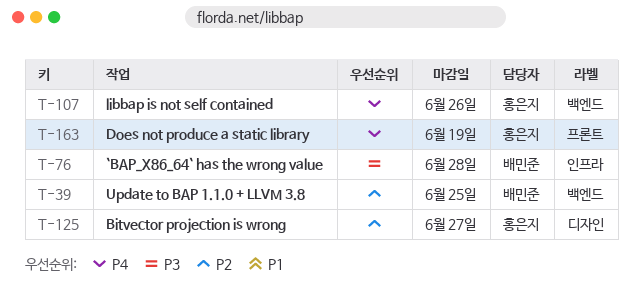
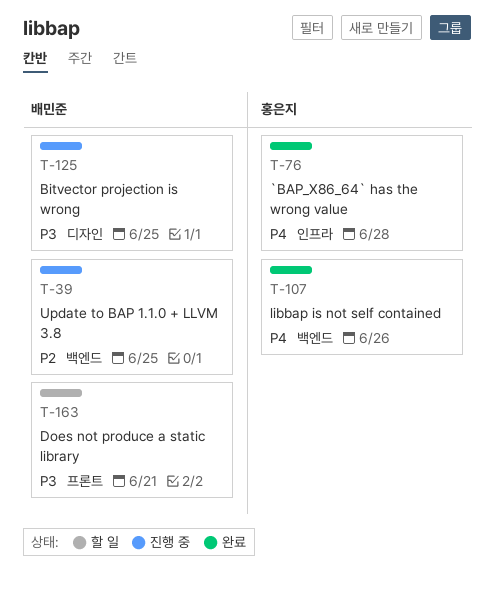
T-76, owner: 배민준 -> 홍은지
T-76, priority: P3 -> P4
T-125, owner: 홍은지 -> 배민준
T-125, priority: P2 -> P3
T-125, due: Jun 27 -> Jun 25
T-163, owner: 홍은지 -> 배민준
T-163, priority: P4 -> P3
T-163, due: Jun 19 -> Jun 21

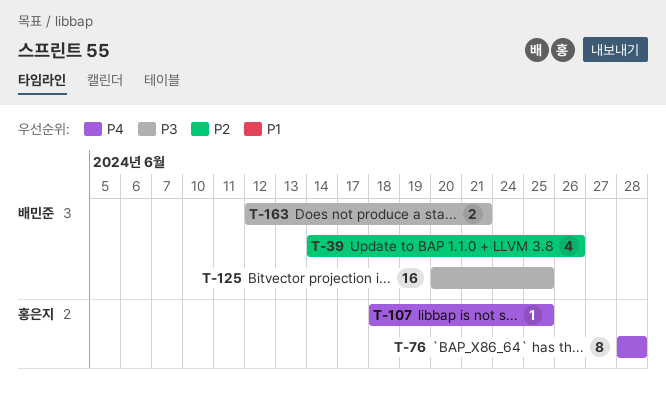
T-39, due: Jun 25 -> Jun 26
T-107, due: Jun 26 -> Jun 25

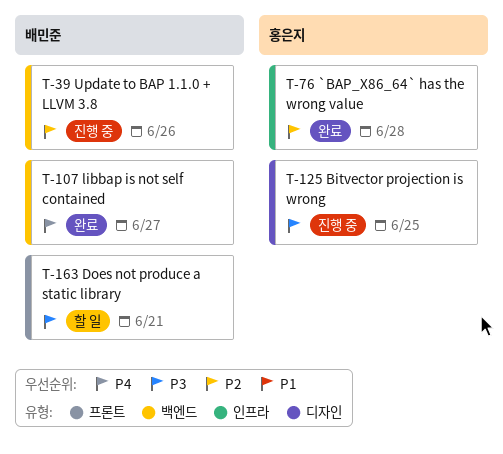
T-76, priority: P4 -> P2
T-107, owner: 홍은지 -> 배민준
T-107, due: Jun 25 -> Jun 27
T-125, owner: 배민준 -> 홍은지

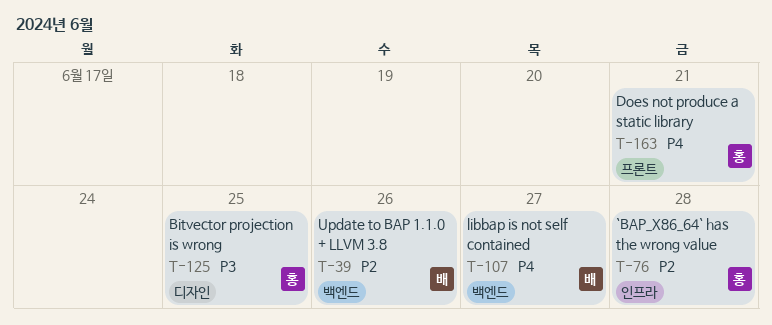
T-163, owner: 배민준 -> 홍은지
T-163, priority: P3 -> P4

